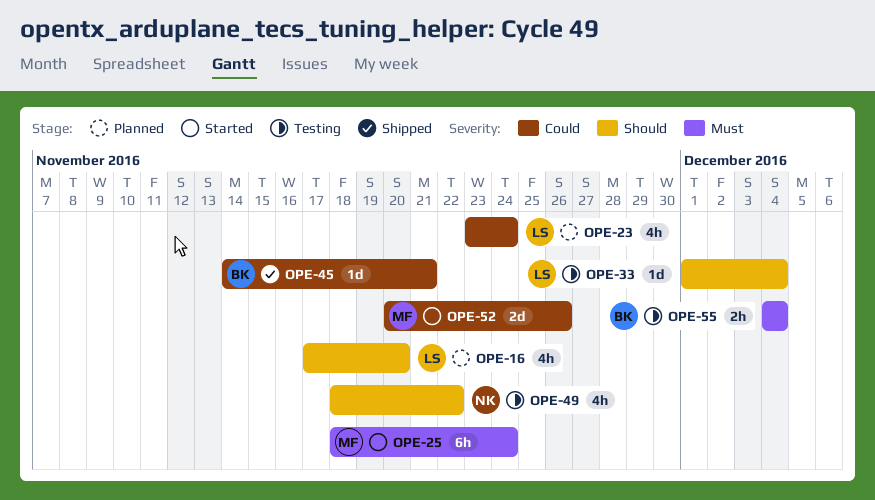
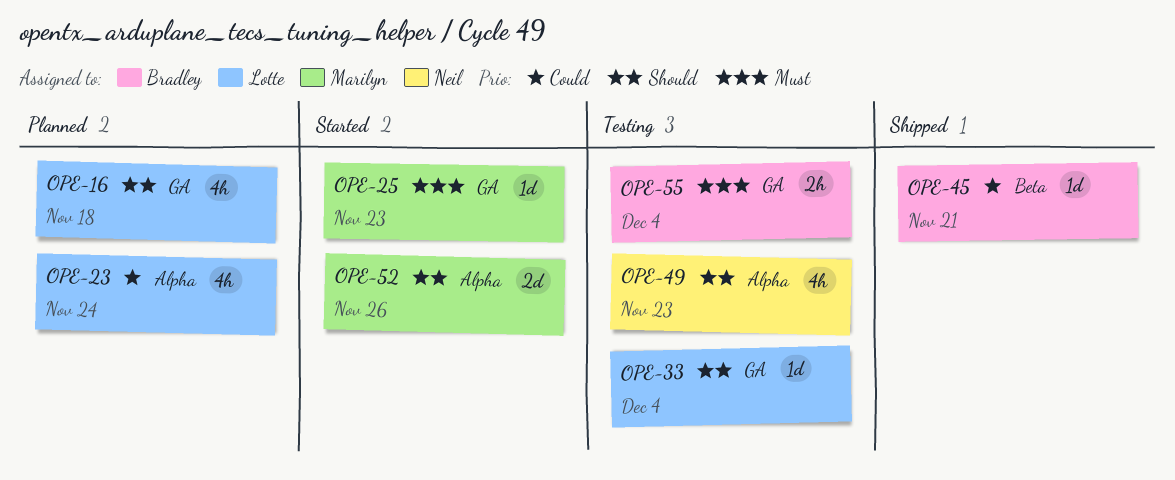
OPE-16, due: Nov 20 -> Nov 18
OPE-25, estimate: 6h -> 1d
OPE-25, due: Nov 24 -> Nov 23
OPE-49, due: Nov 22 -> Nov 23
OPE-52, priority: Could -> Should

